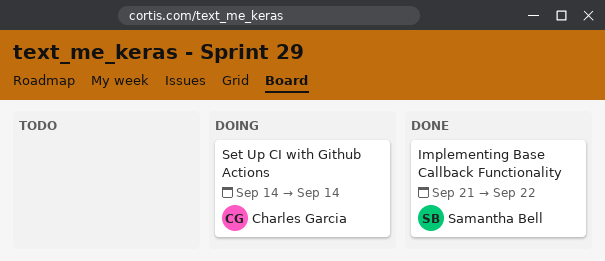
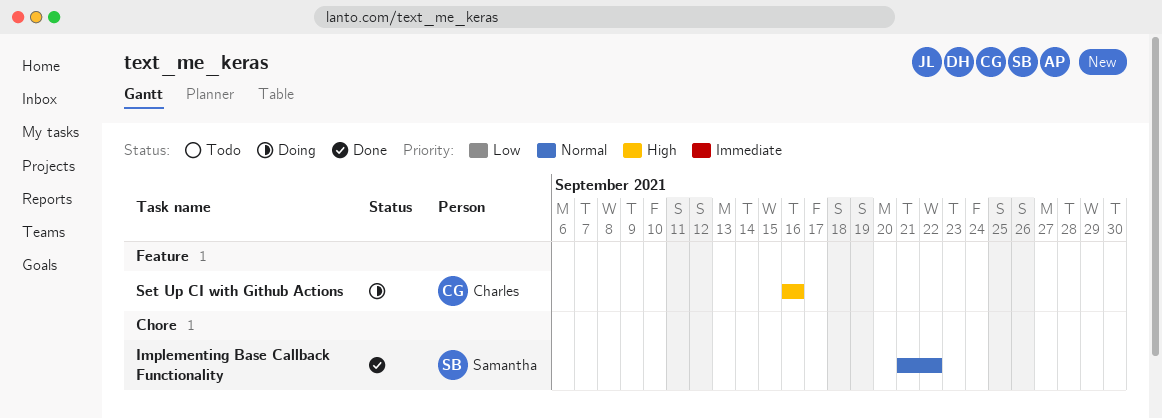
Set Up CI with Github Actions, start: Sep 14 -> Sep 16
Set Up CI with Github Actions, due: Sep 14 -> Sep 16

